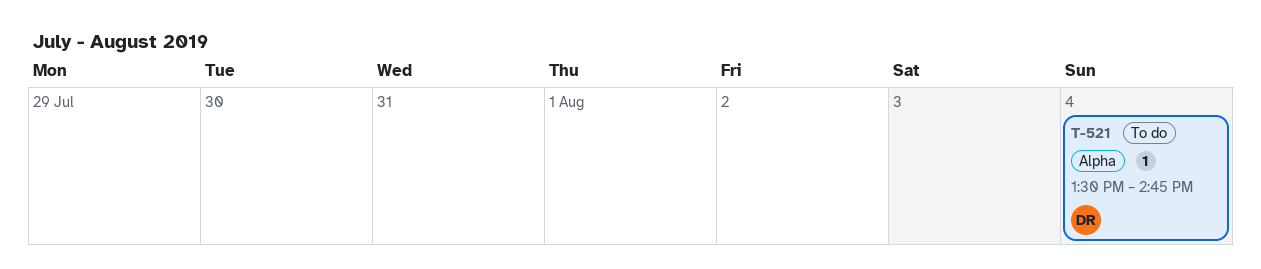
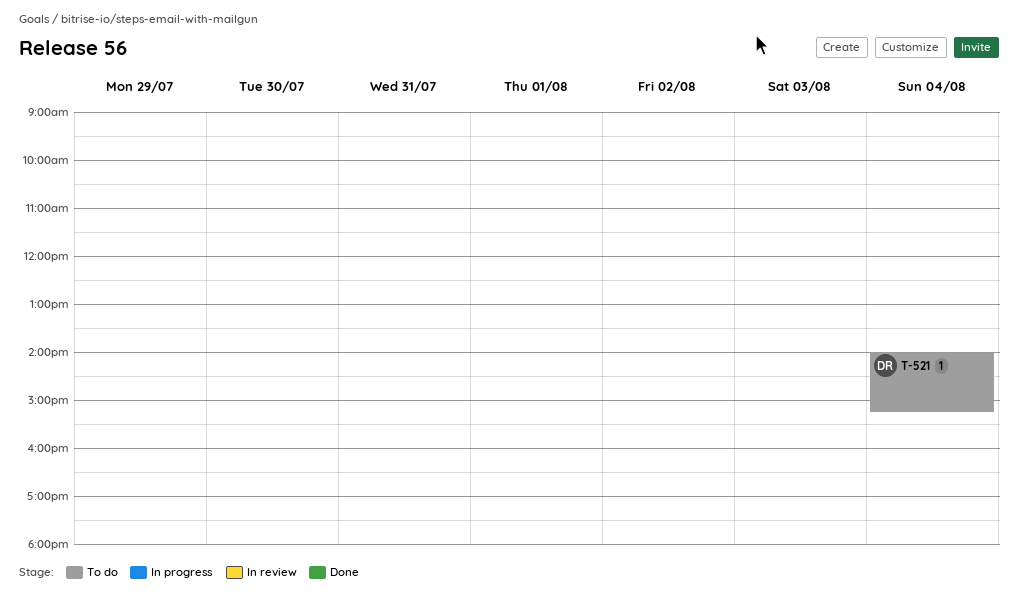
T-521, begins: 13:30 -> 14:00
T-521, ends: 14:45 -> 15:15

